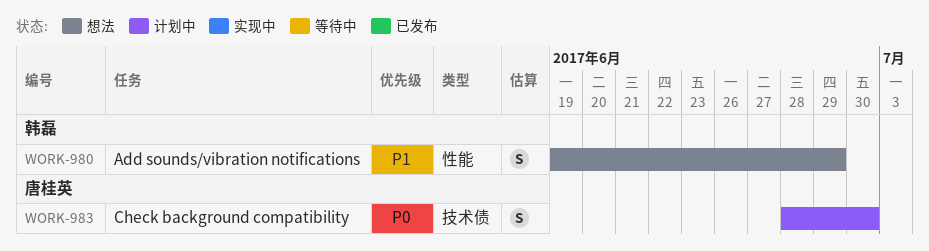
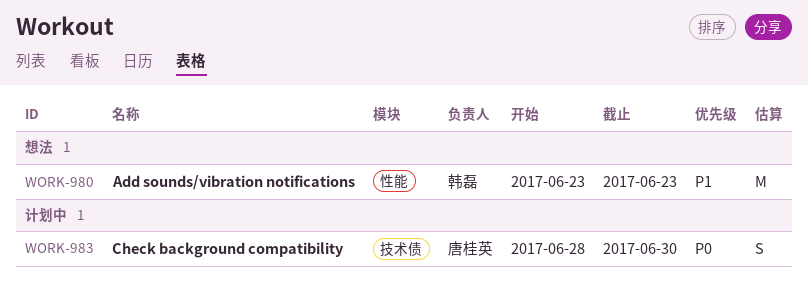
WORK-980, estimate: S -> M
WORK-980, start: Jun 19 -> Jun 23
WORK-980, due: Jun 29 -> Jun 23

